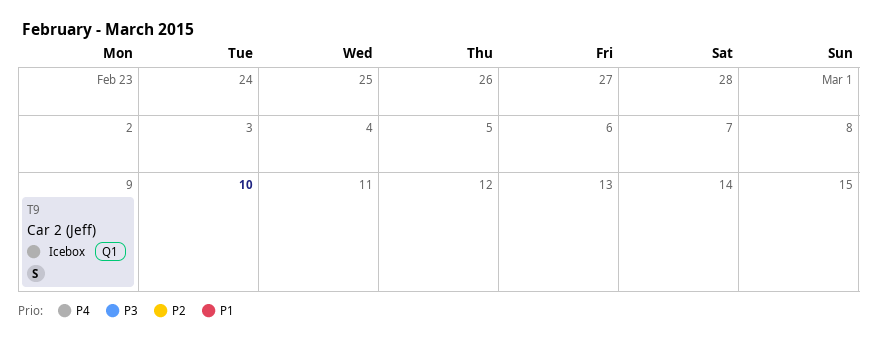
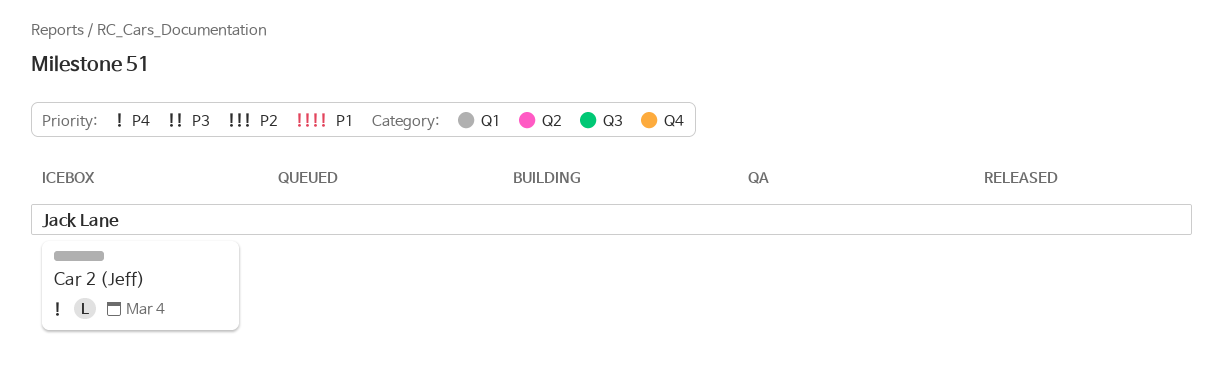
Car 2 (Jeff), estimate: S -> L
Car 2 (Jeff), due: Mar 9 -> Mar 4

